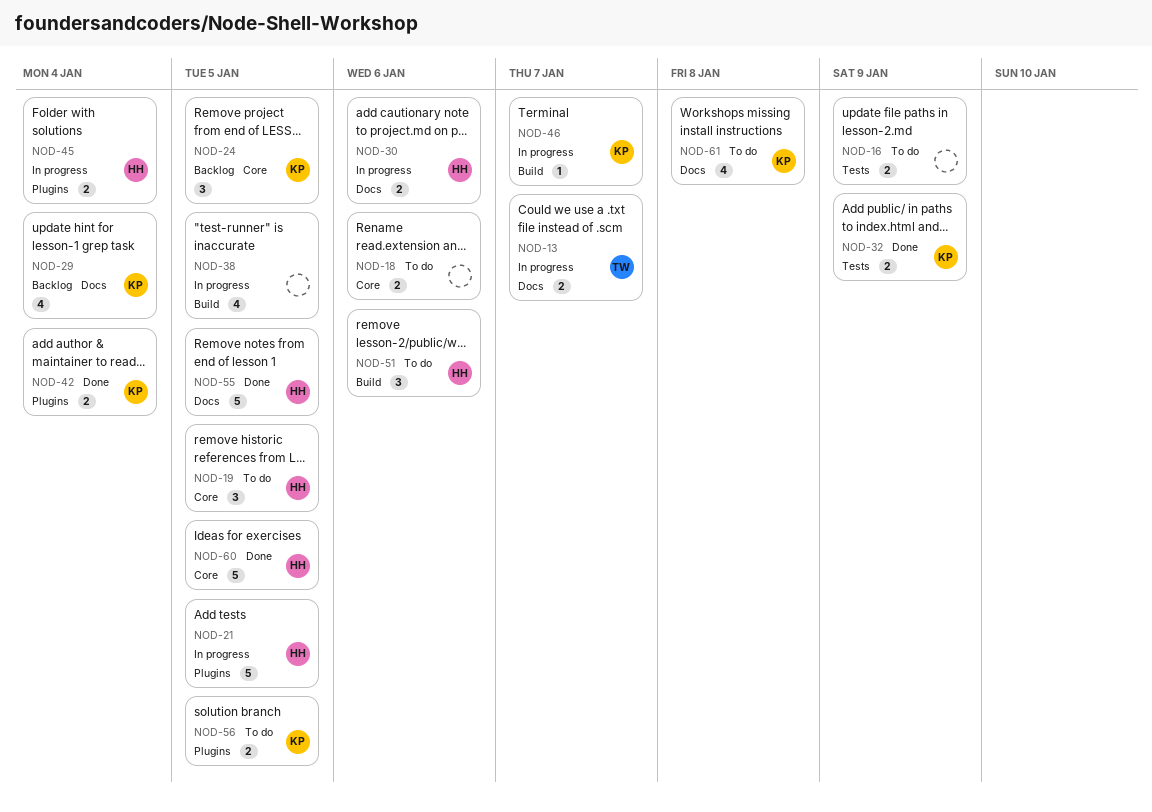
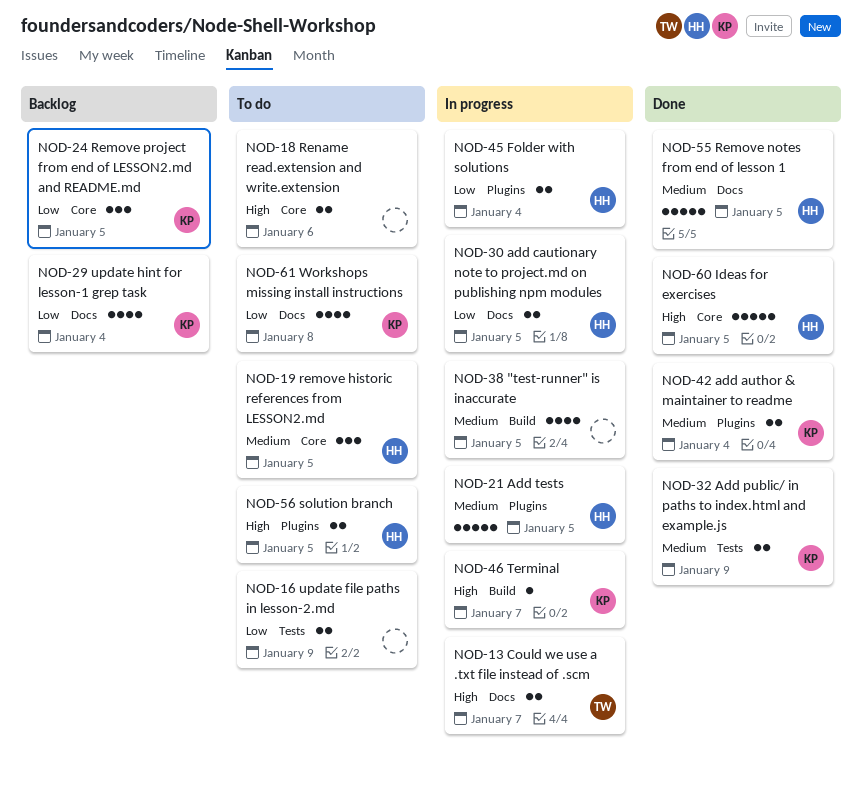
NOD-30, due: Jan 6 -> Jan 5
NOD-51: present -> none
NOD-56, owner: KP -> HH

